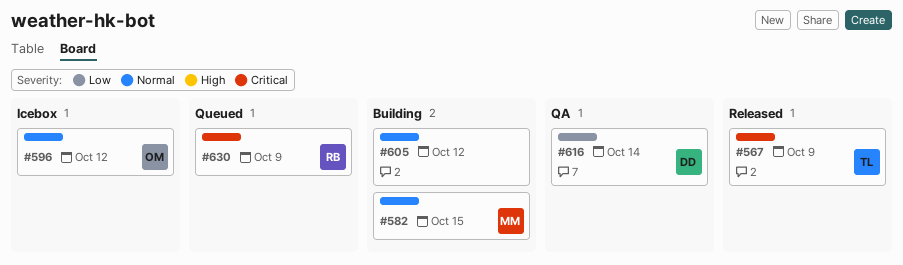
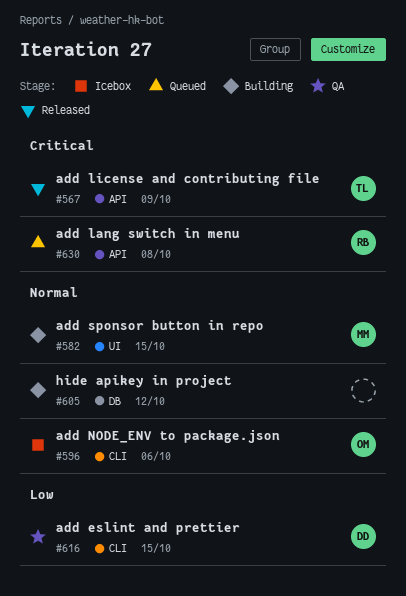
#596, due: Oct 12 -> Oct 6
#616, due: Oct 14 -> Oct 15
#630, due: Oct 9 -> Oct 8

